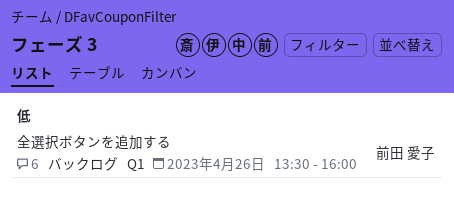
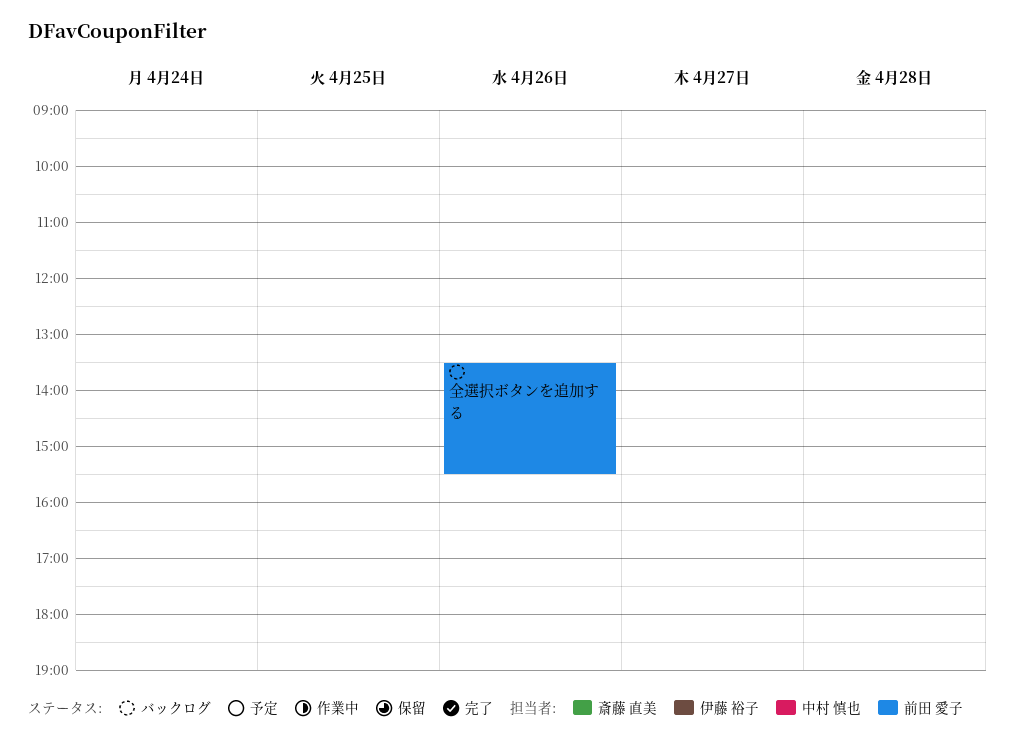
全選択ボタンを追加する, ends: 16:00 -> 15:30

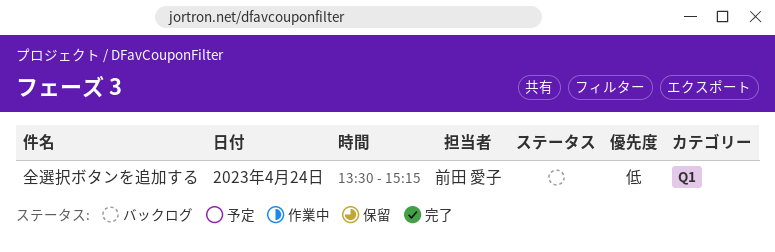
全選択ボタンを追加する, day: Apr 26 -> Apr 24
全選択ボタンを追加する, ends: 15:30 -> 15:15

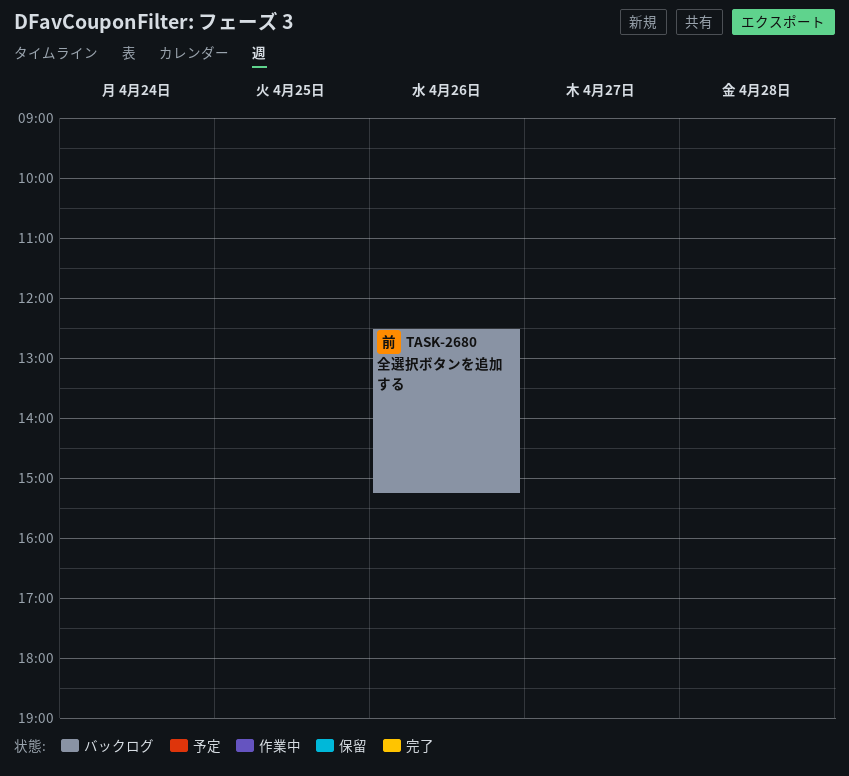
全選択ボタンを追加する, day: Apr 24 -> Apr 26
全選択ボタンを追加する, begins: 13:30 -> 12:30

